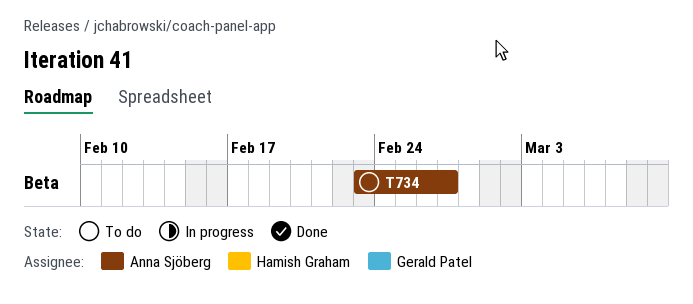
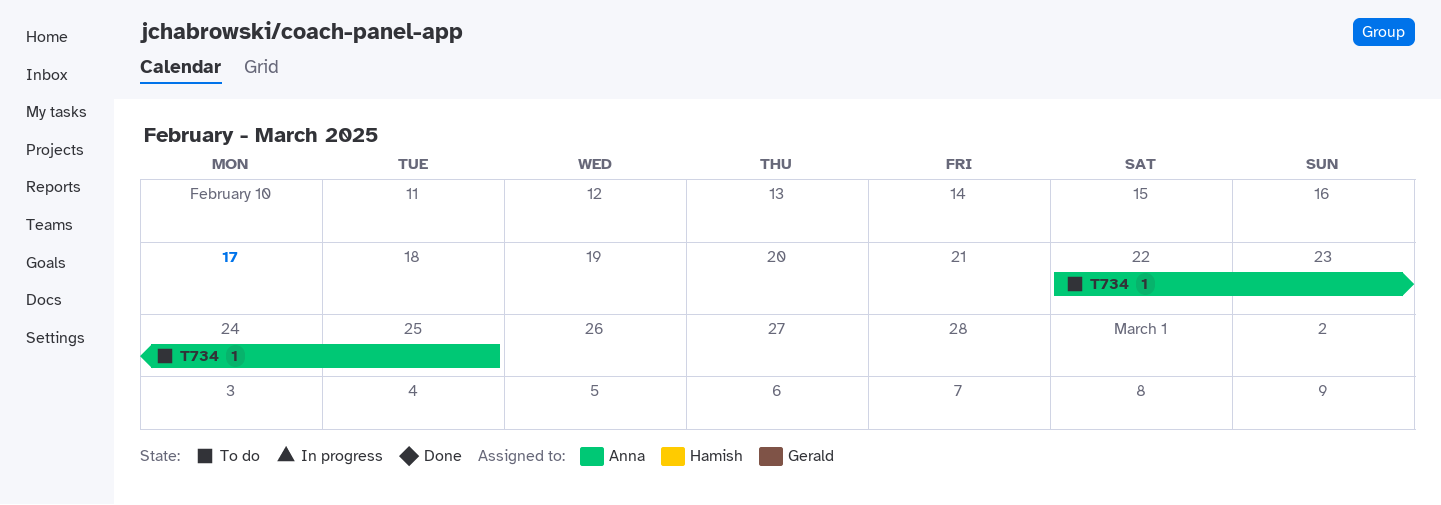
T734, start: Feb 23 -> Feb 22
T734, due: Feb 27 -> Feb 25

